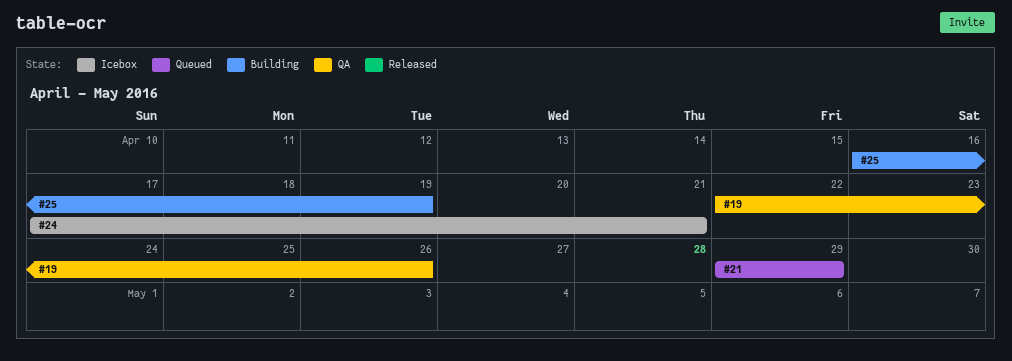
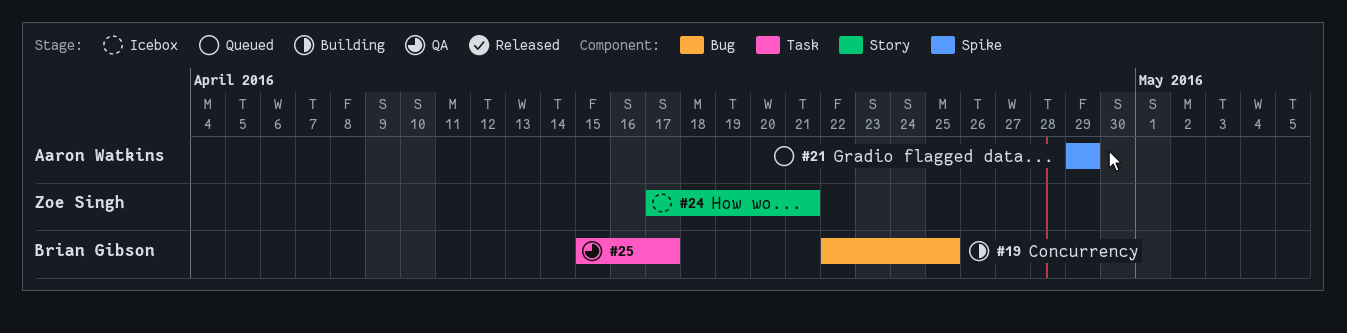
#19, status: QA -> Building
#19, due: Apr 26 -> Apr 25
#25, status: Building -> QA
#25, start: Apr 16 -> Apr 15
#25, due: Apr 19 -> Apr 17

